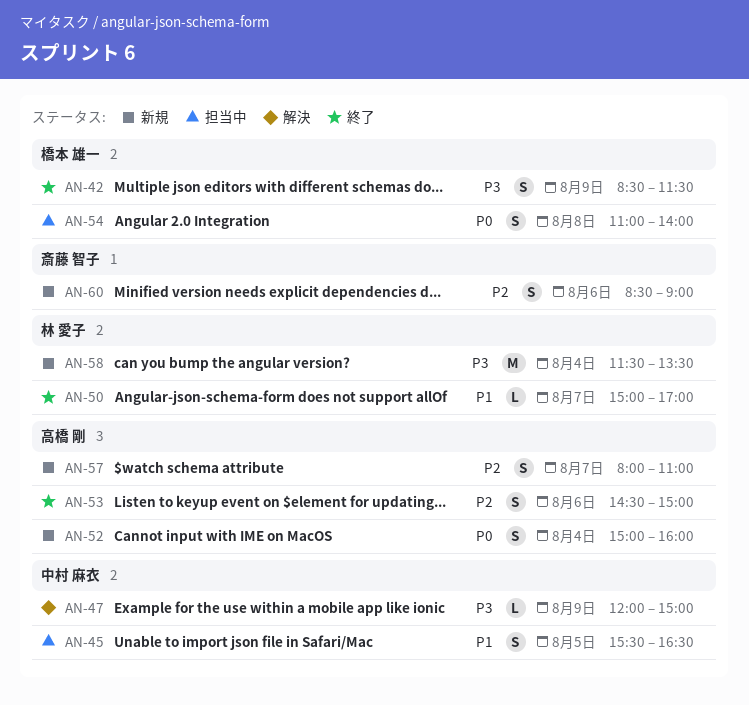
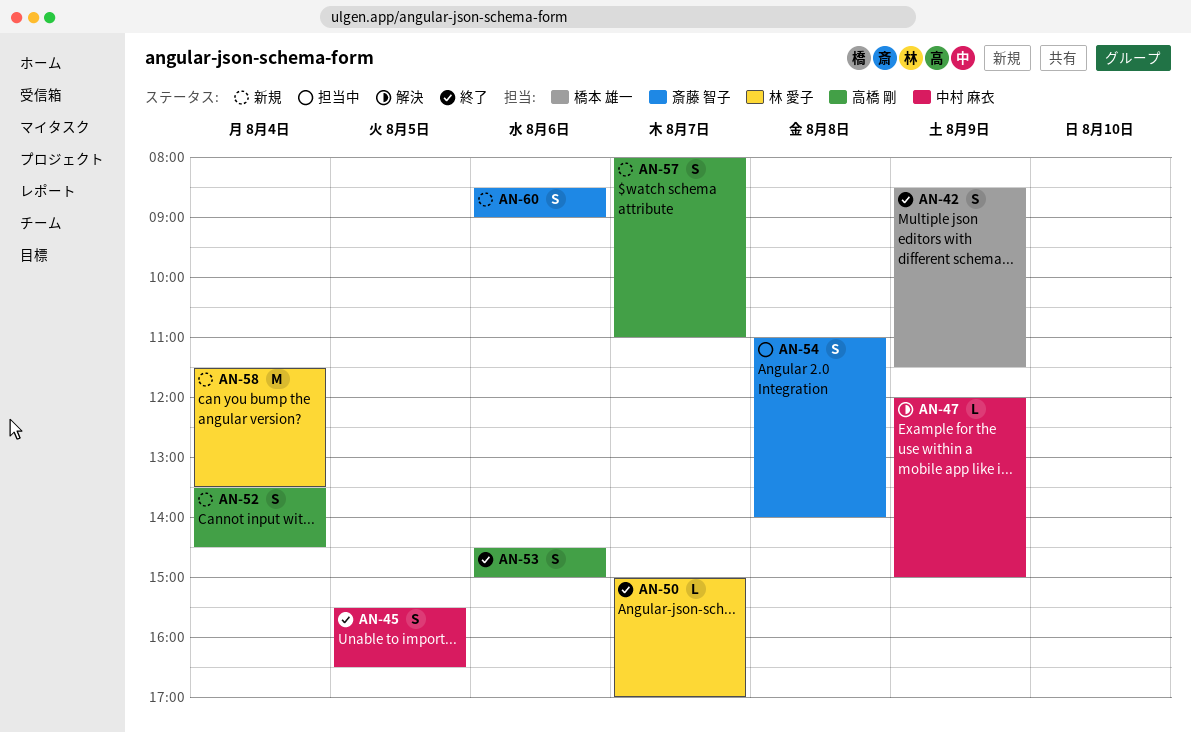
AN-45, status: 担当中 -> 終了
AN-52, begins: 15:00 -> 13:30
AN-52, ends: 16:00 -> 14:30
AN-54, owner: 橋本 雄一 -> 斎藤 智子

